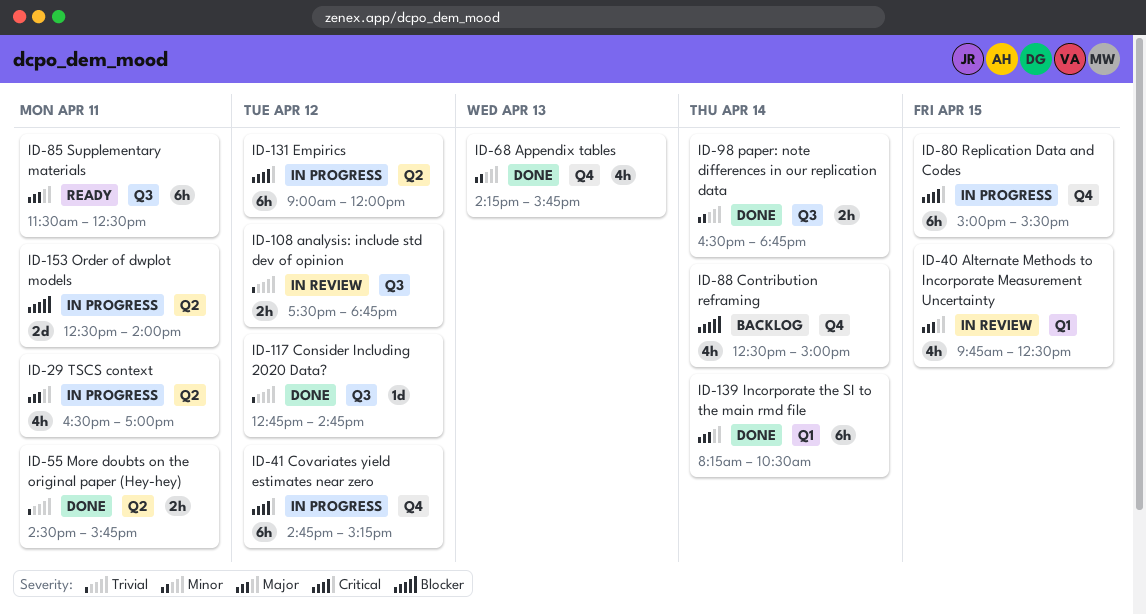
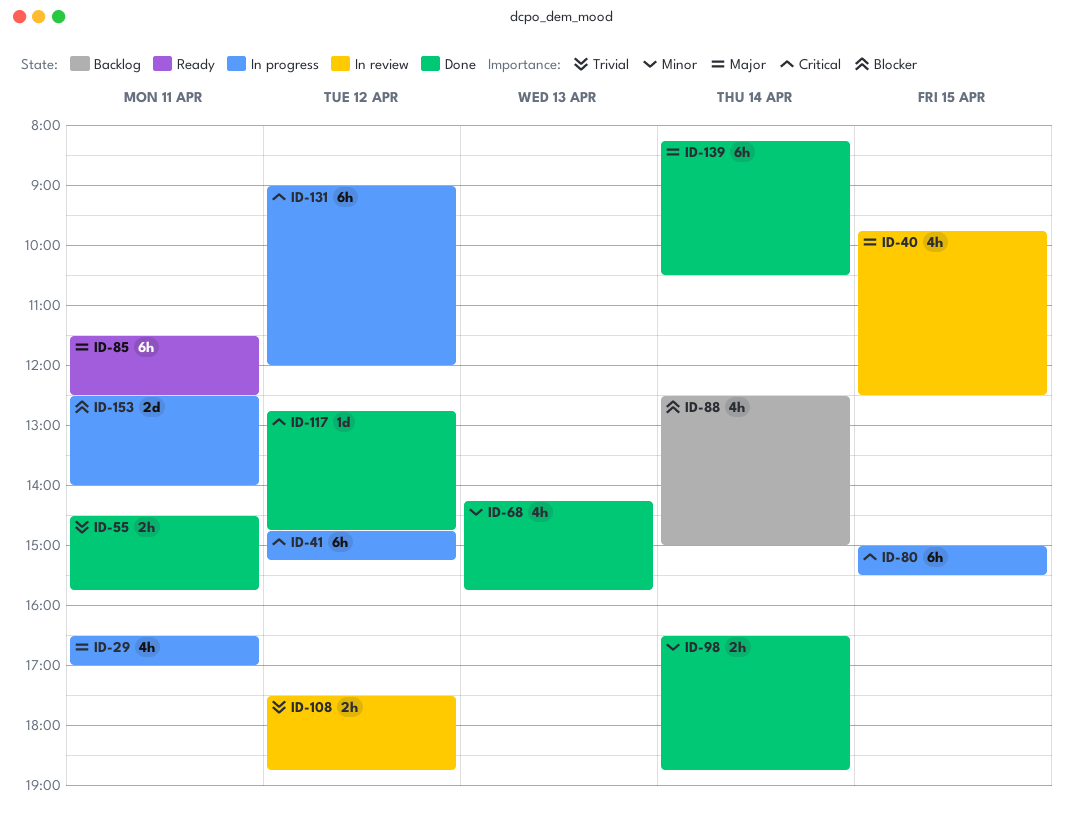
ID-117, priority: Trivial -> Critical

